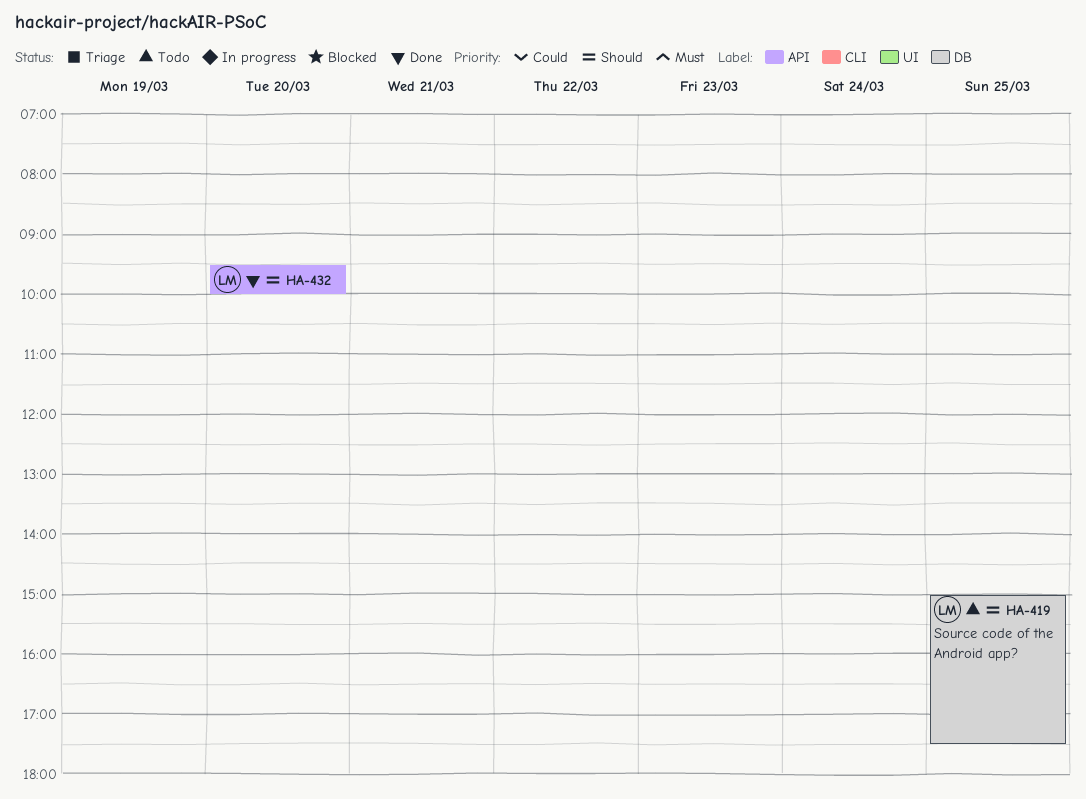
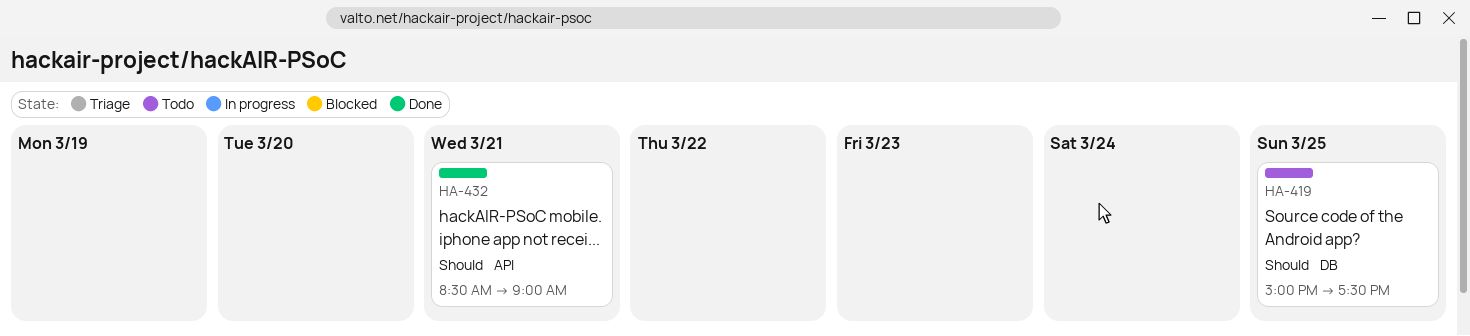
HA-432, day: Mar 20 -> Mar 21
HA-432, begins: 09:30 -> 08:30
HA-432, ends: 10:00 -> 09:00

